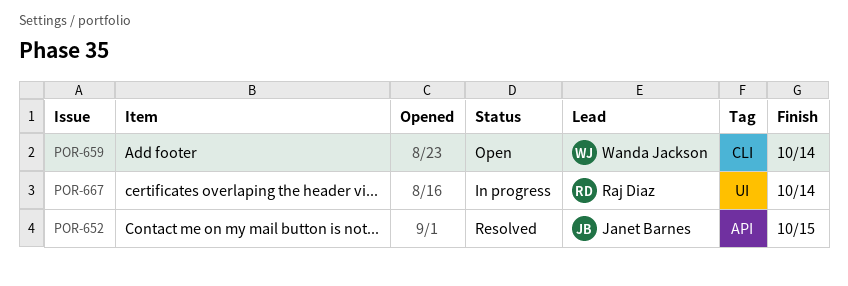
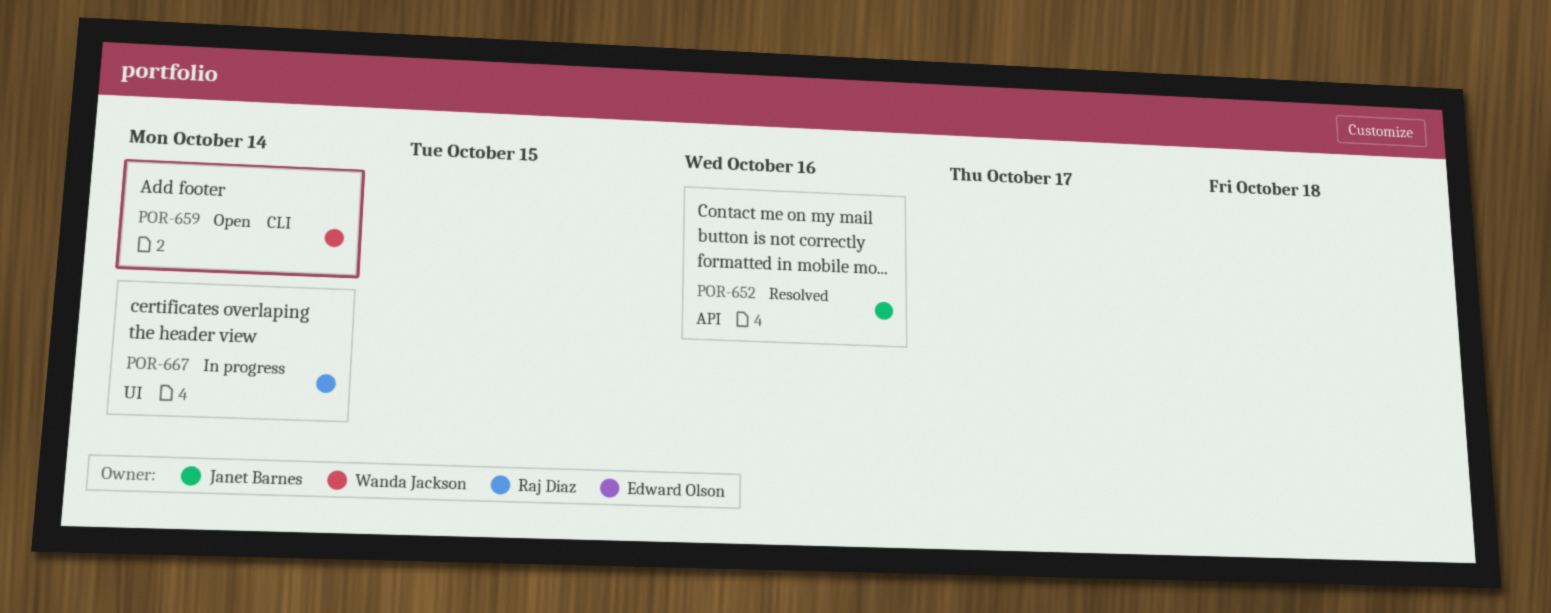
POR-652, due: Oct 15 -> Oct 16

